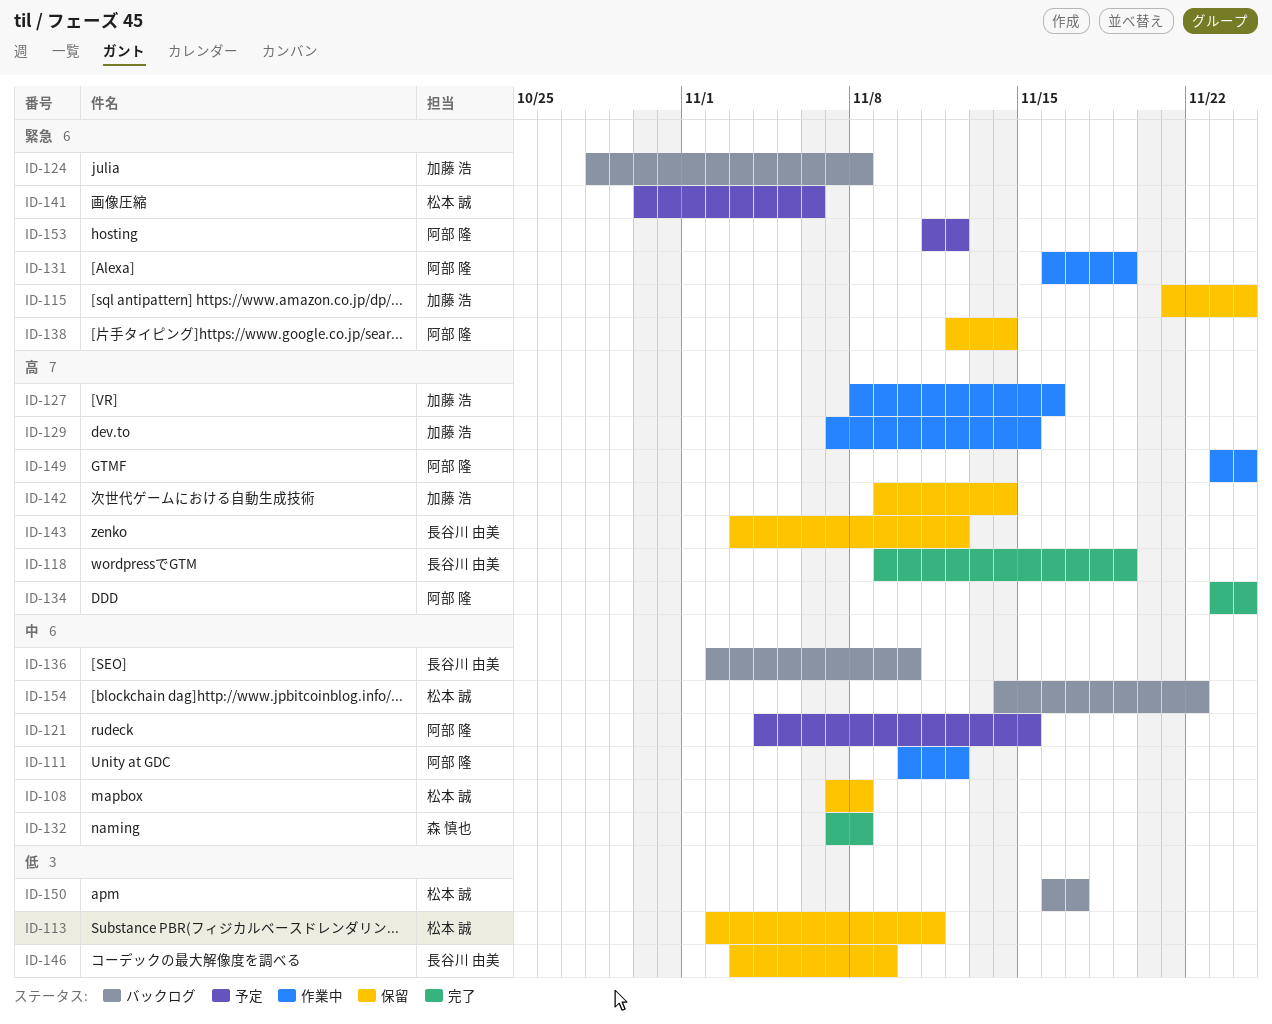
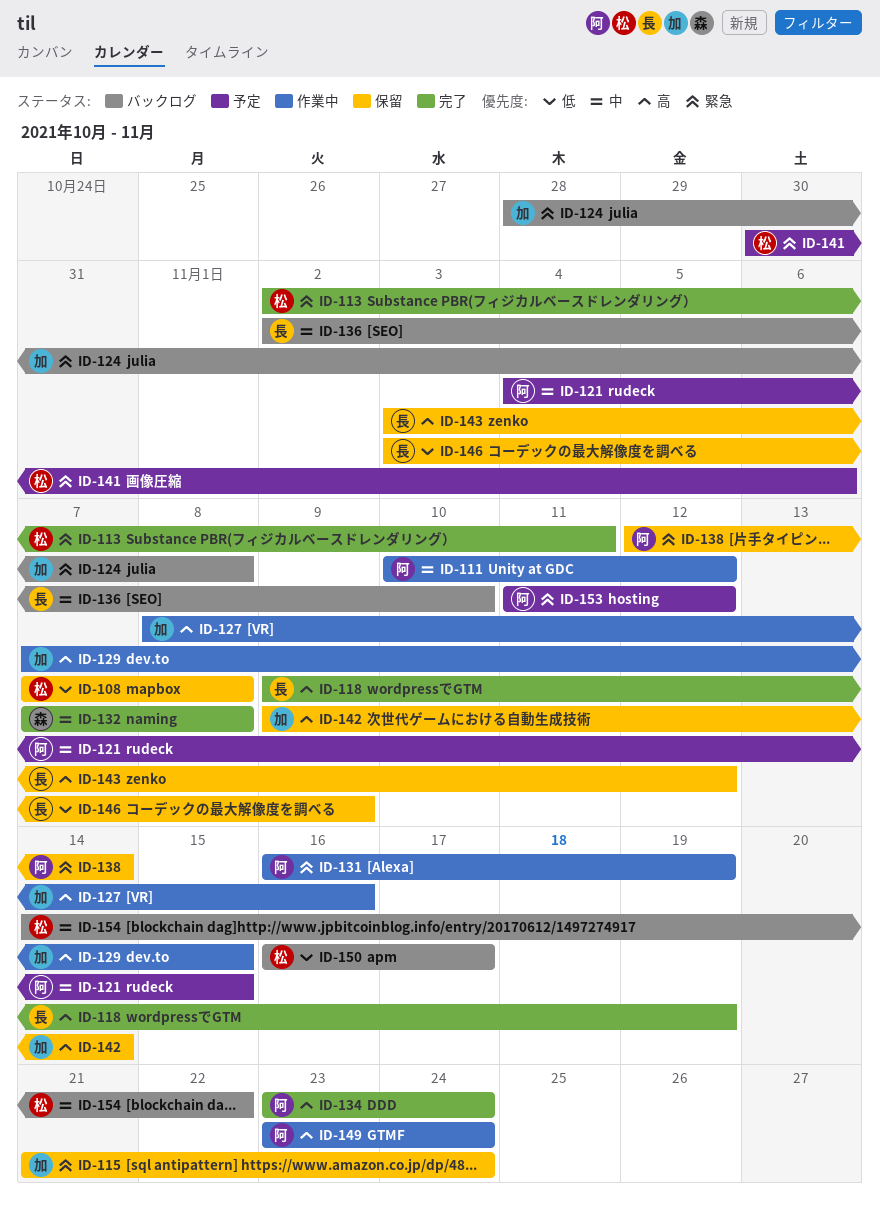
ID-108, priority: 中 -> 低
ID-113, status: 保留 -> 完了
ID-113, priority: 低 -> 緊急

